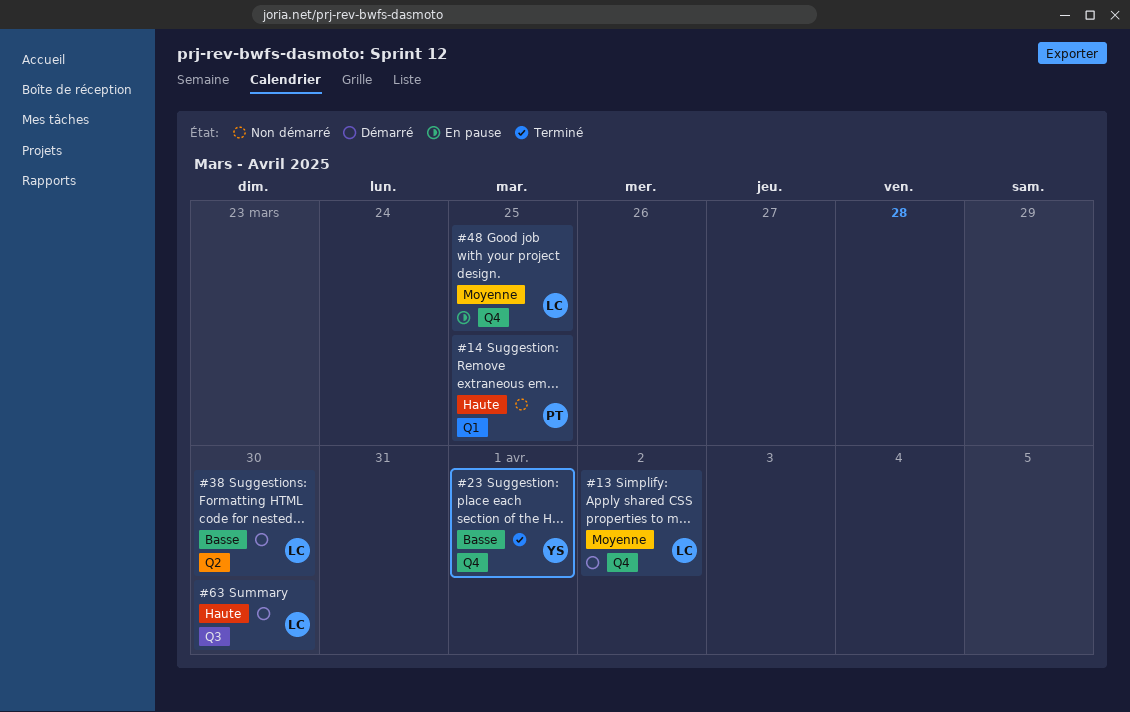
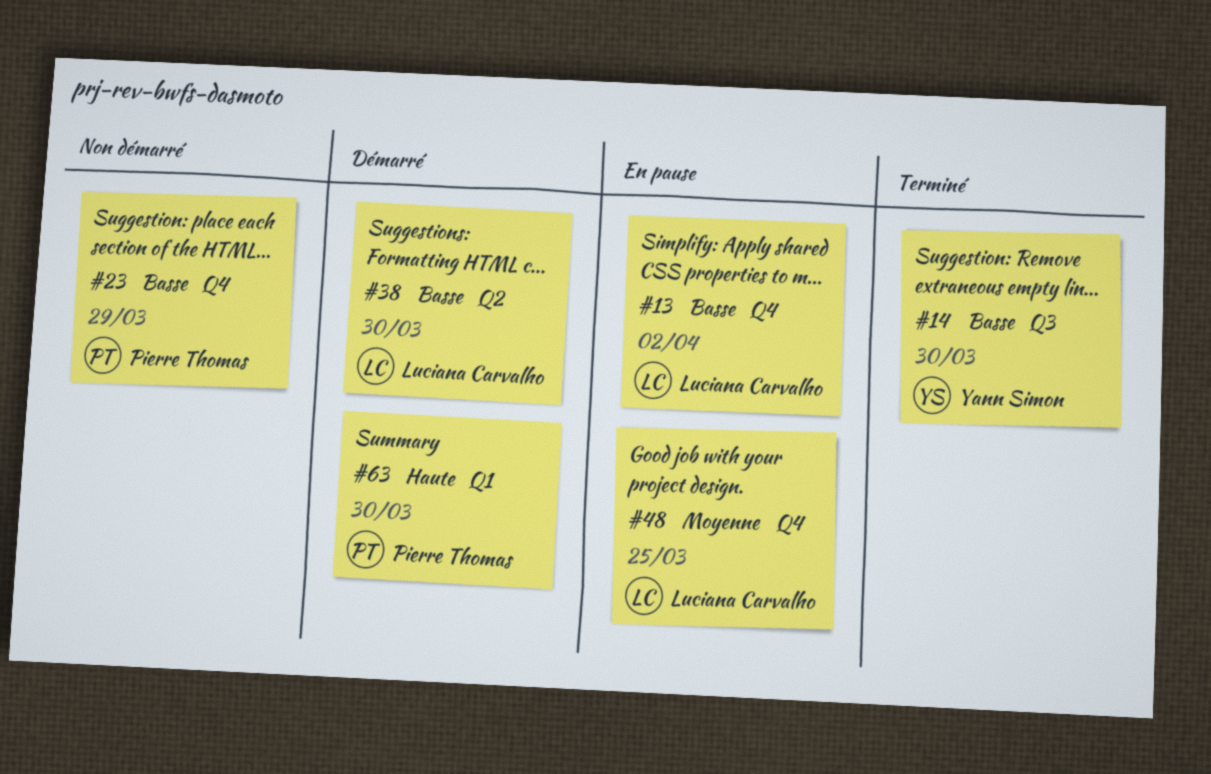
#13, status: Démarré -> En pause
#13, priority: Moyenne -> Basse
#14, status: Non démarré -> Terminé
#14, owner: Pierre Thomas -> Yann Simon
#14, priority: Haute -> Basse
#14, label: Q1 -> Q3
#14, due: Mar 25 -> Mar 30
#23, status: Terminé -> Non démarré
#23, owner: Yann Simon -> Pierre Thomas
#23, due: Apr 1 -> Mar 29
#63, owner: Luciana Carvalho -> Pierre Thomas
#63, label: Q3 -> Q1

